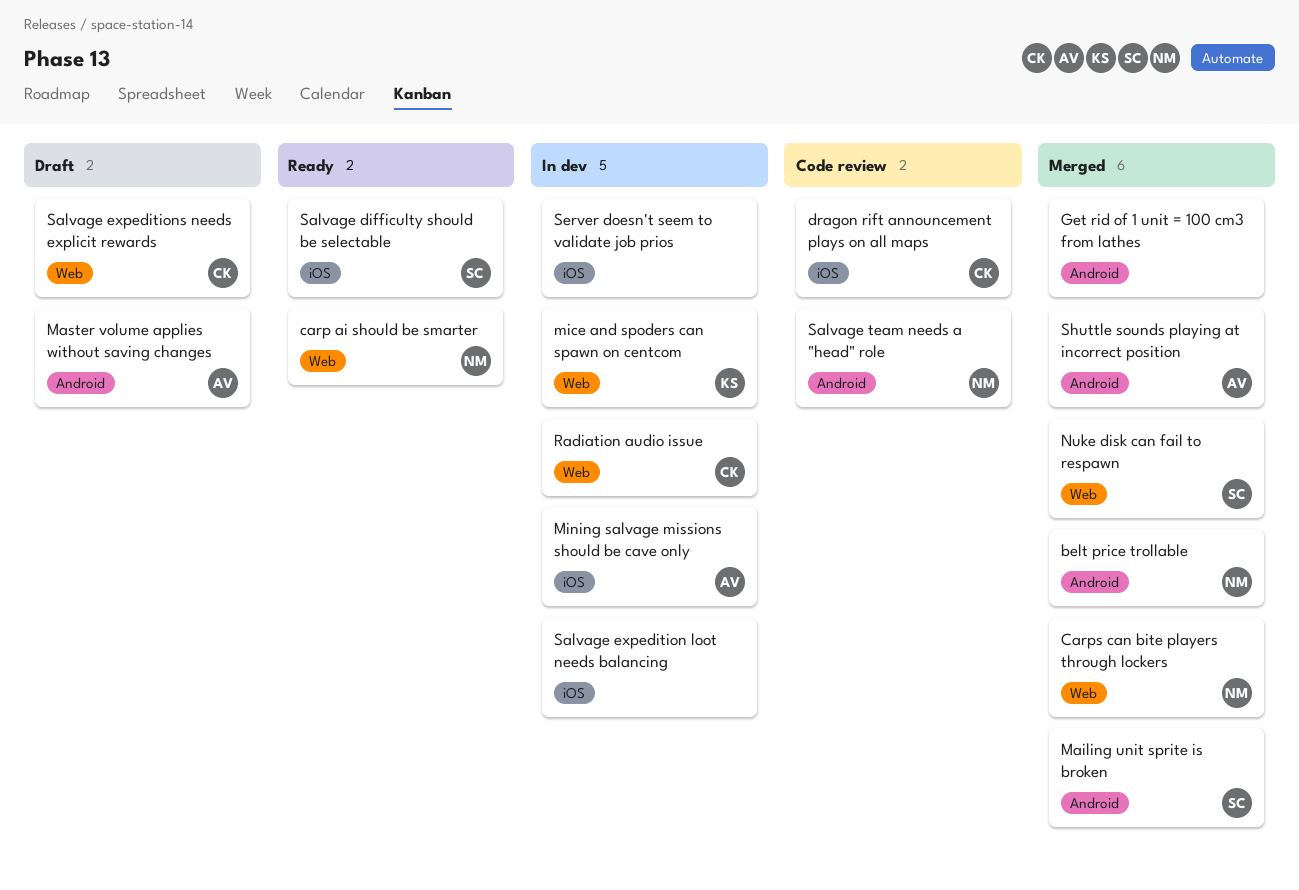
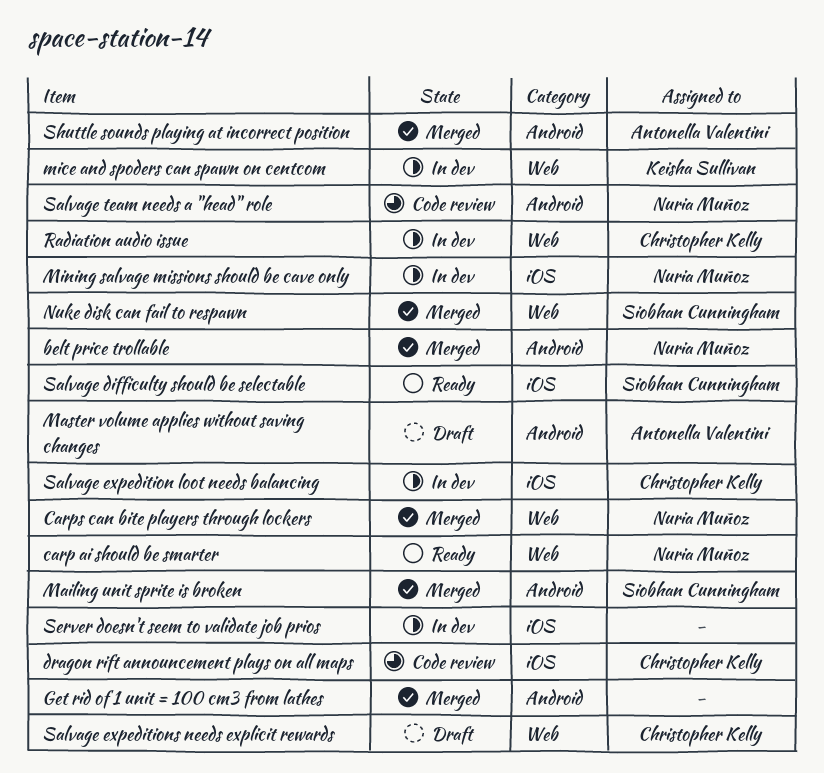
Mining salvage missions should be cave only, owner: Antonella Valentini -> Nuria Muñoz
Salvage expedition loot needs balancing, owner: none -> Christopher Kelly

